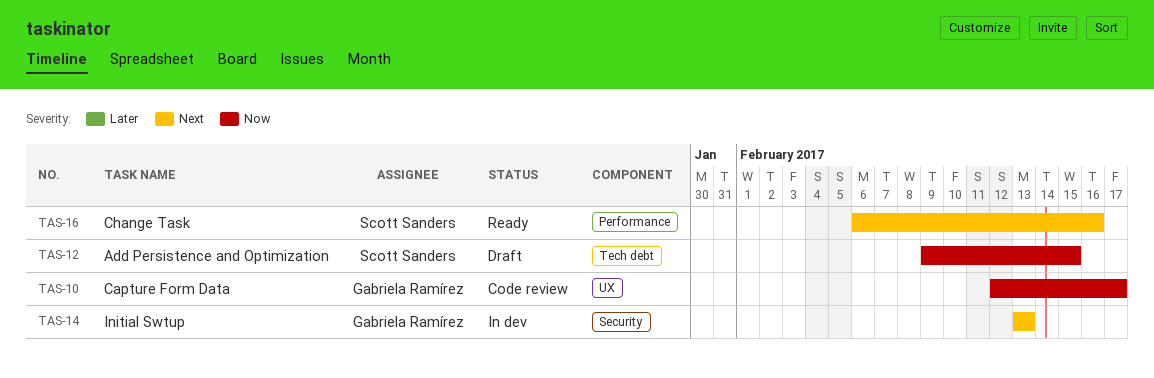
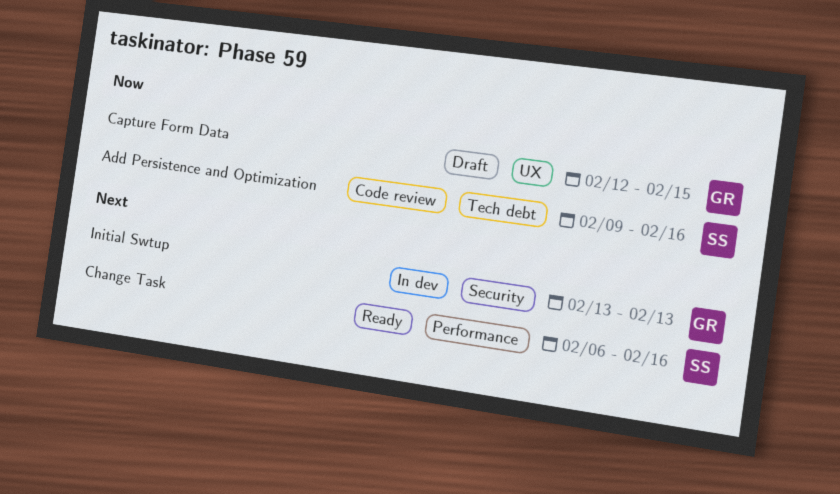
Add Persistence and Optimization, status: Draft -> Code review
Add Persistence and Optimization, due: Feb 15 -> Feb 16
Capture Form Data, status: Code review -> Draft
Capture Form Data, due: Feb 17 -> Feb 15

